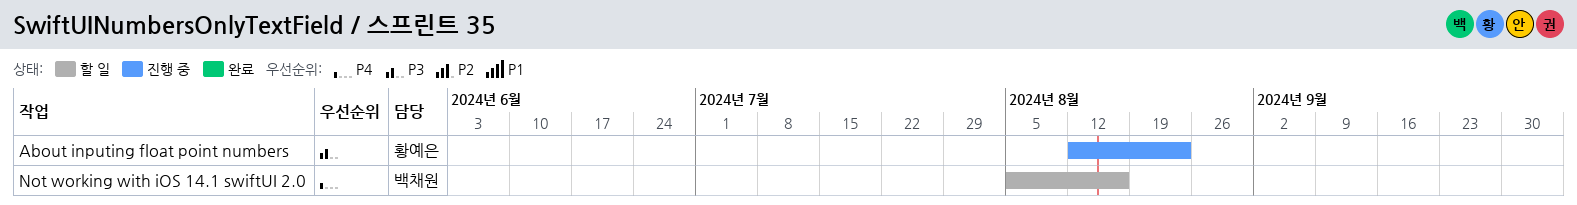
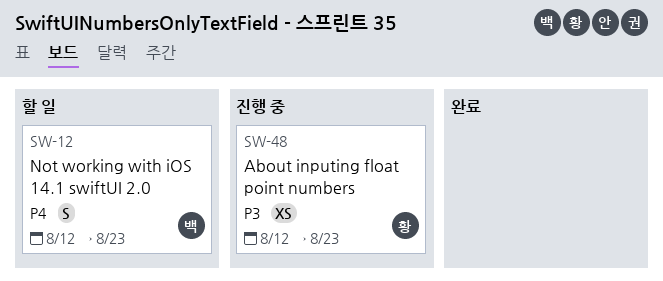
Not working with iOS 14.1 swiftUI 2.0, start: Aug 5 -> Aug 12
Not working with iOS 14.1 swiftUI 2.0, due: Aug 16 -> Aug 23

